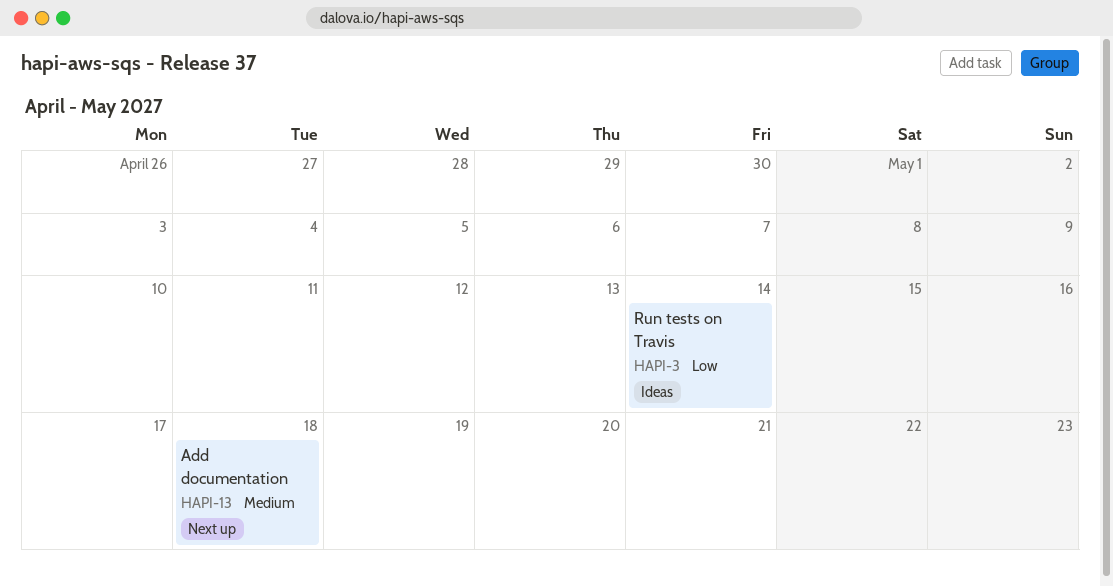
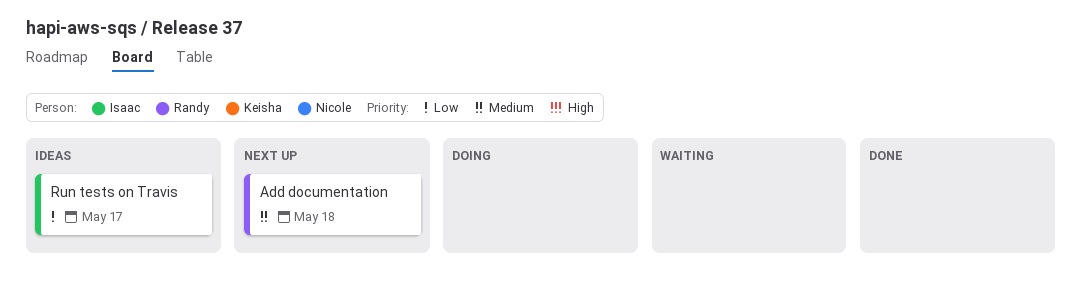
Run tests on Travis, due: May 14 -> May 17

